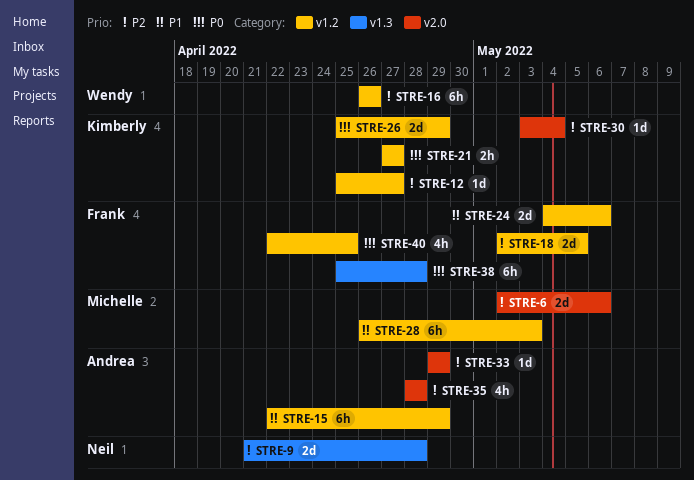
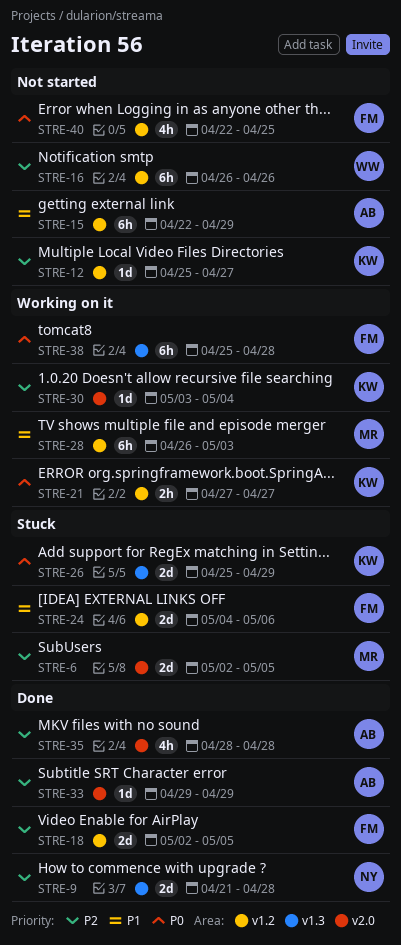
STRE-6, due: May 6 -> May 5
STRE-26, label: v1.2 -> v1.3

